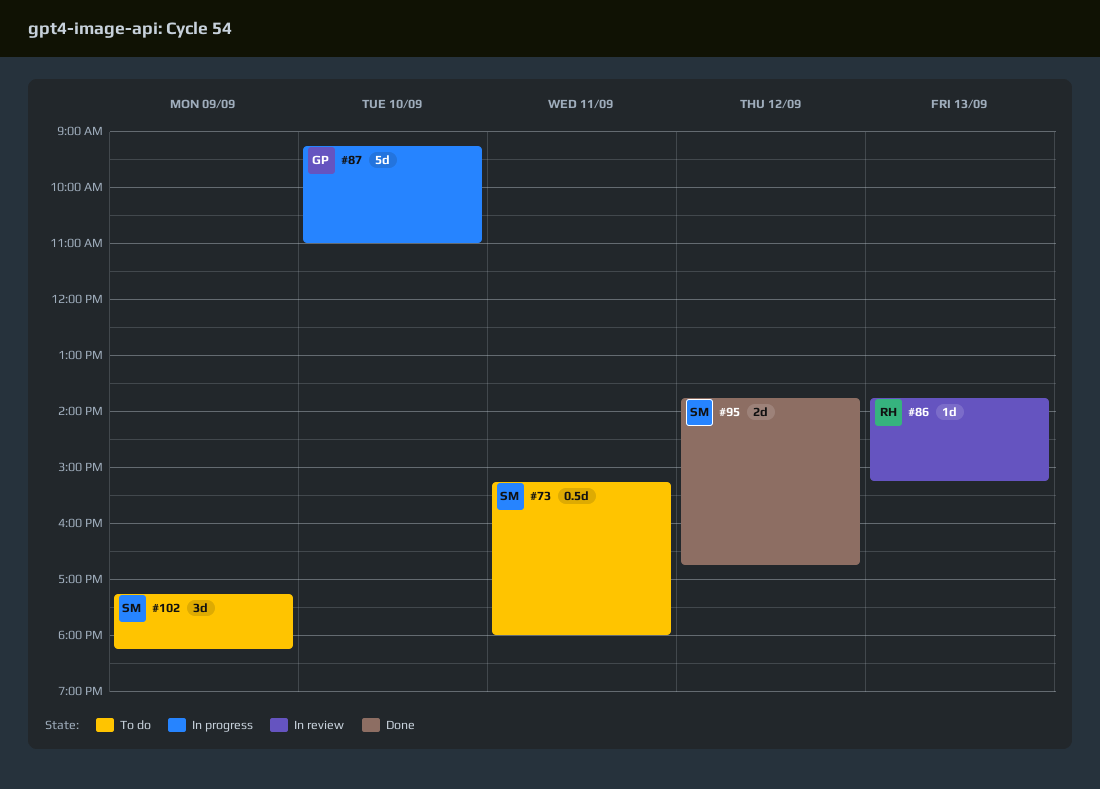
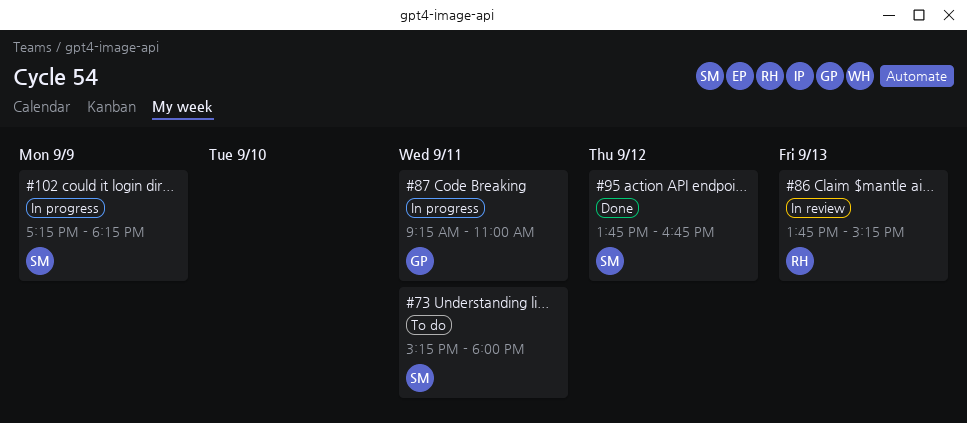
#87, day: Sep 10 -> Sep 11
#102, status: To do -> In progress

